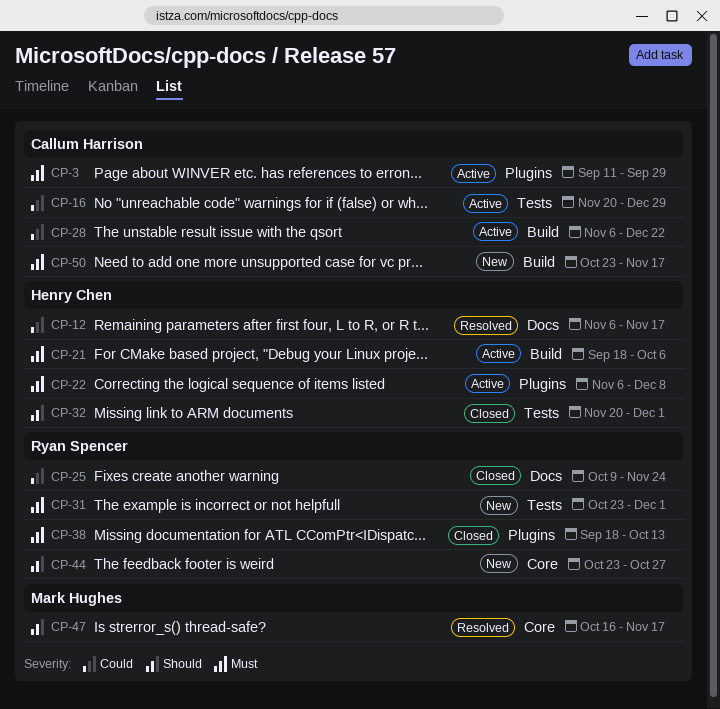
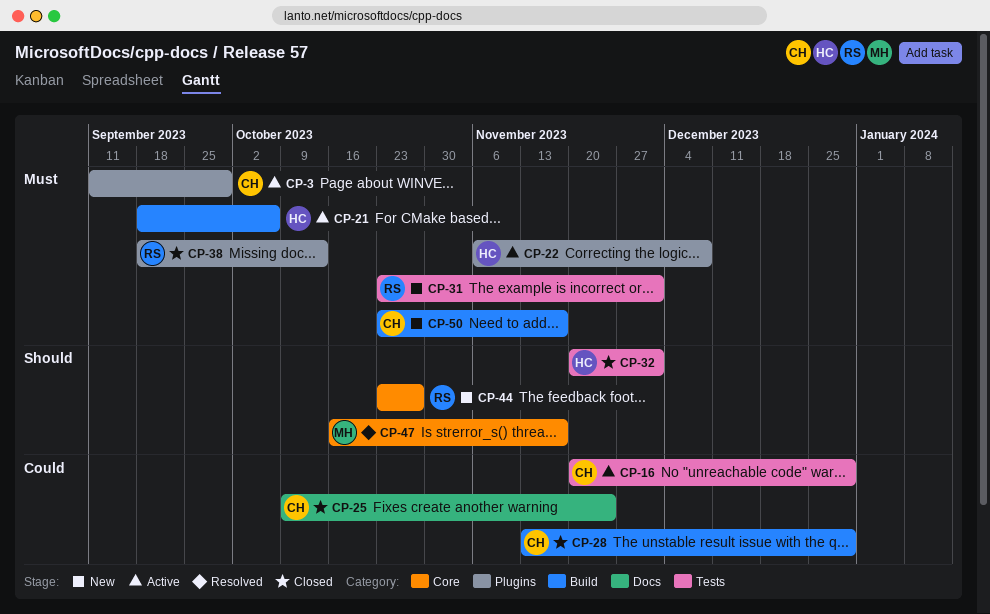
CP-12: present -> none
CP-25, owner: Ryan Spencer -> Callum Harrison
CP-28, status: Active -> Closed
CP-28, start: Nov 6 -> Nov 13
CP-28, due: Dec 22 -> Dec 29

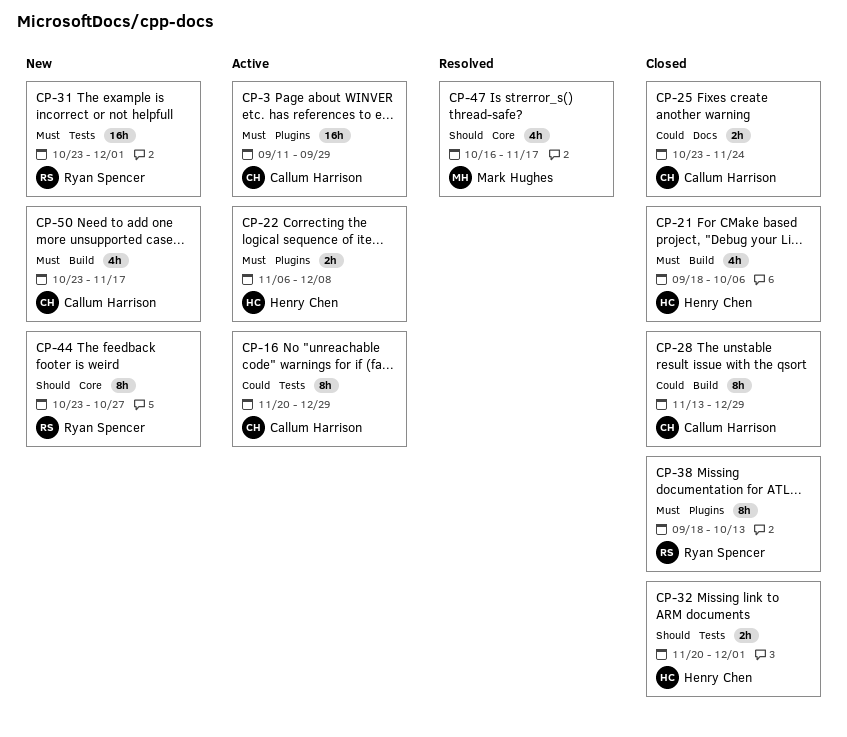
CP-21, status: Active -> Closed
CP-25, start: Oct 9 -> Oct 23

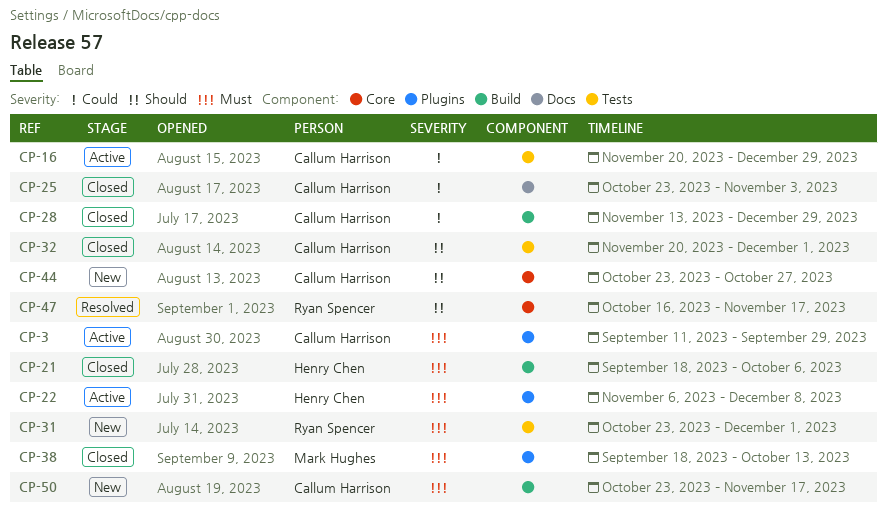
CP-25, due: Nov 24 -> Nov 3
CP-32, owner: Henry Chen -> Callum Harrison
CP-38, owner: Ryan Spencer -> Mark Hughes
CP-44, owner: Ryan Spencer -> Callum Harrison
CP-47, owner: Mark Hughes -> Ryan Spencer

